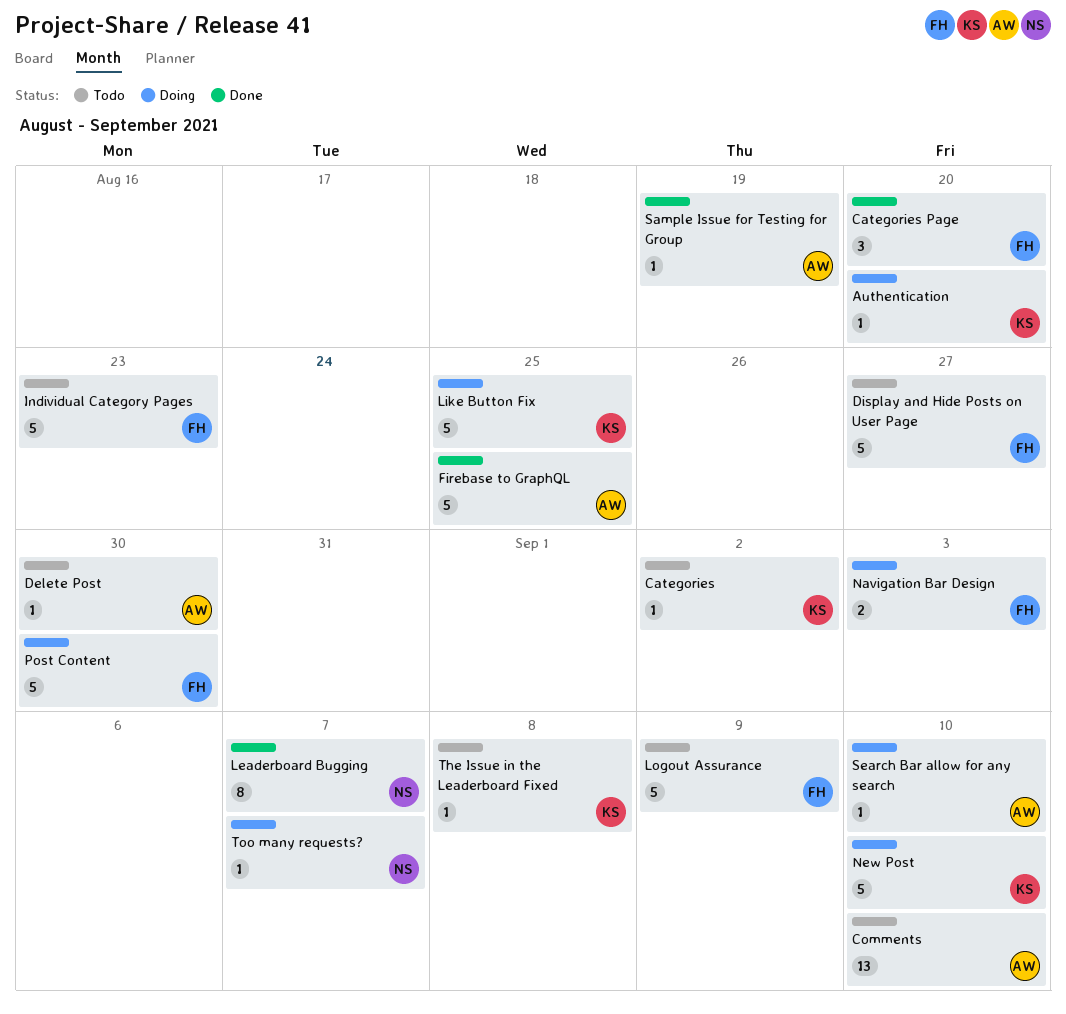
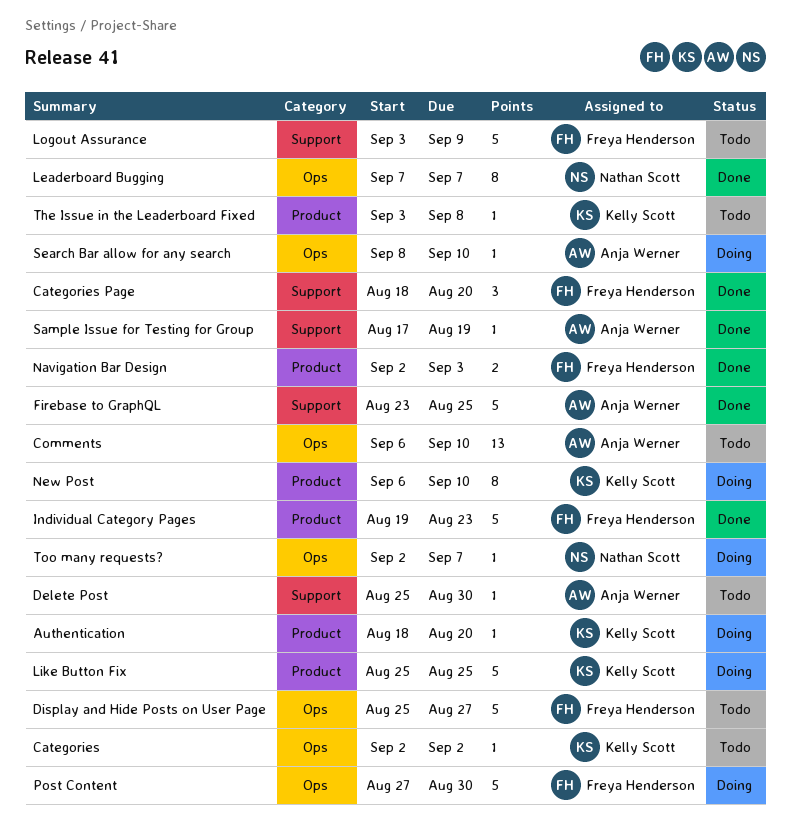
Individual Category Pages, status: Todo -> Done
Navigation Bar Design, status: Doing -> Done
New Post, estimate: 5 -> 8

